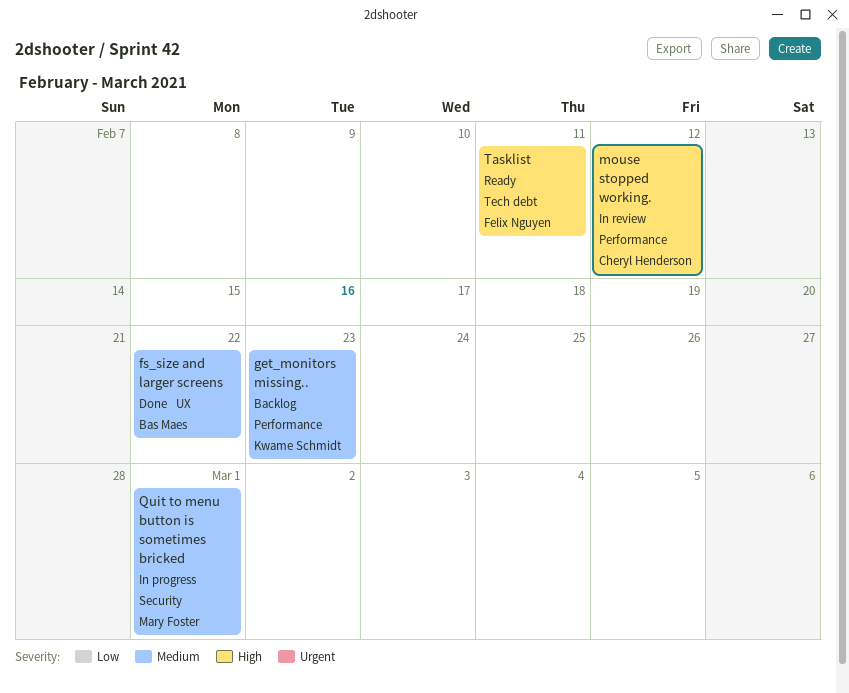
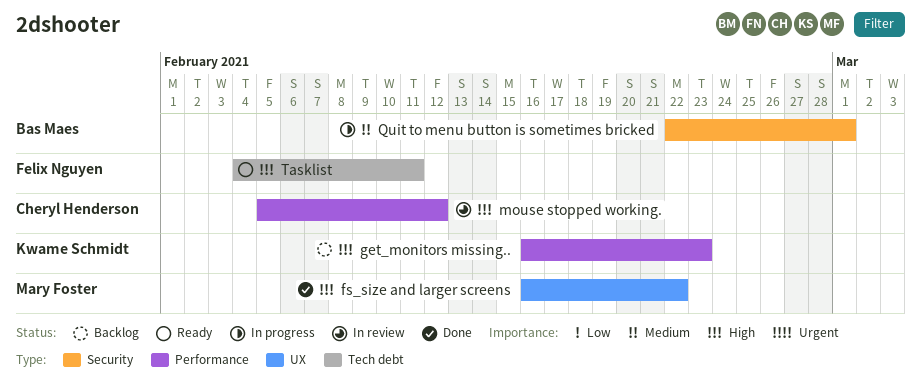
fs_size and larger screens, owner: Bas Maes -> Mary Foster
fs_size and larger screens, priority: Medium -> High
get_monitors missing.., priority: Medium -> High
Quit to menu button is sometimes bricked, owner: Mary Foster -> Bas Maes

